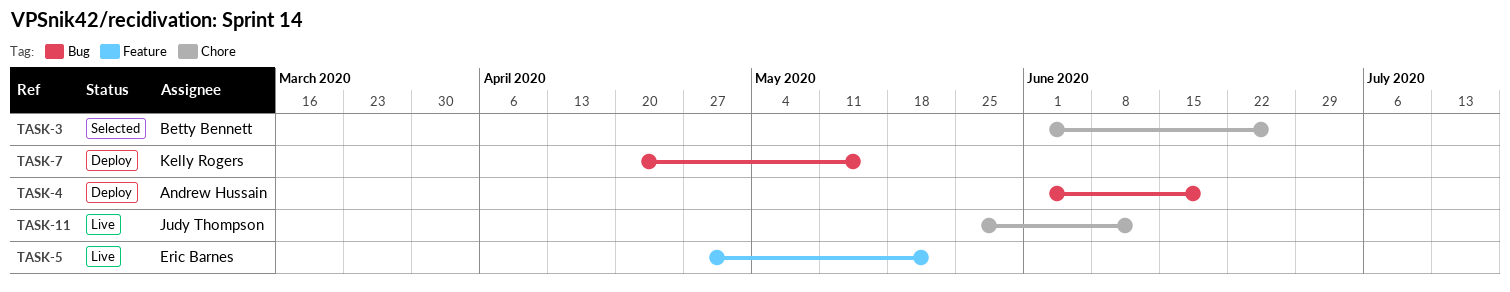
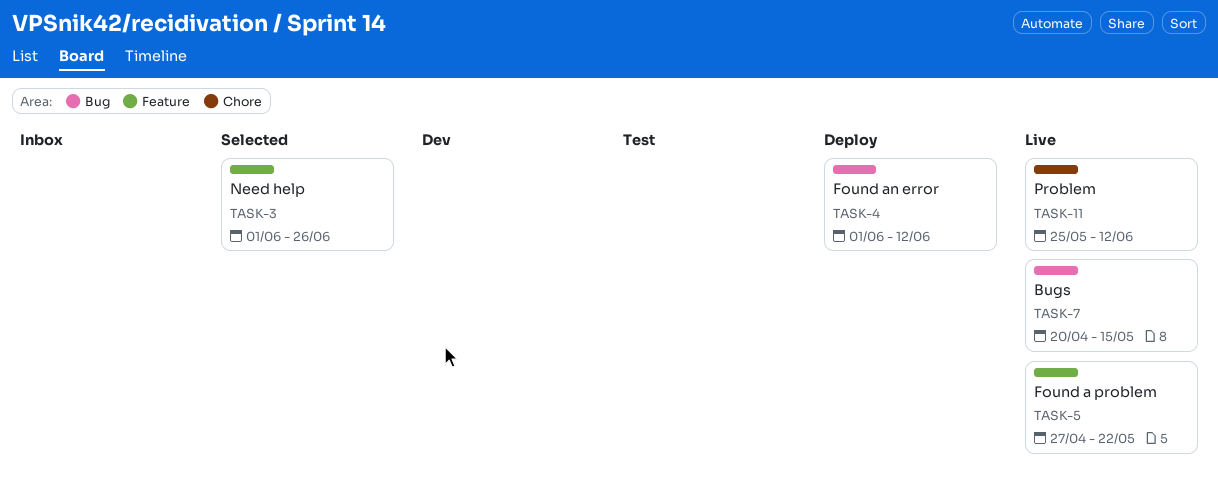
TASK-3, label: Chore -> Feature
TASK-4, due: Jun 19 -> Jun 12
TASK-7, status: Deploy -> Live

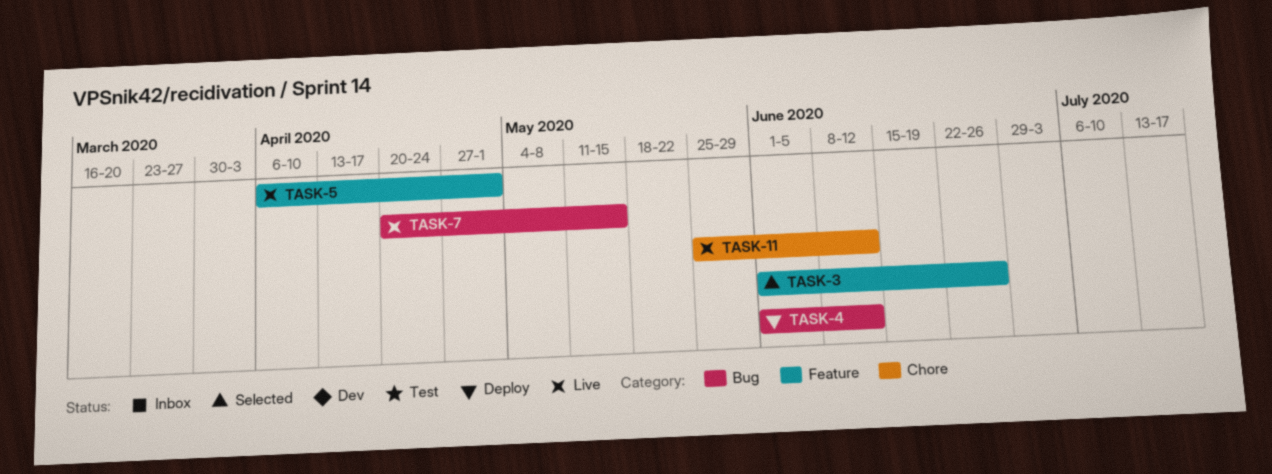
TASK-5, start: Apr 27 -> Apr 6
TASK-5, due: May 22 -> May 1

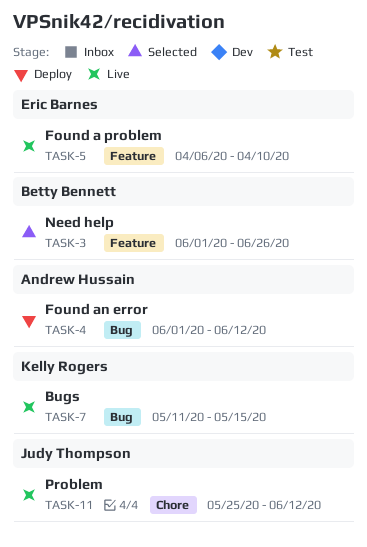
TASK-5, due: May 1 -> Apr 10
TASK-7, start: Apr 20 -> May 11

